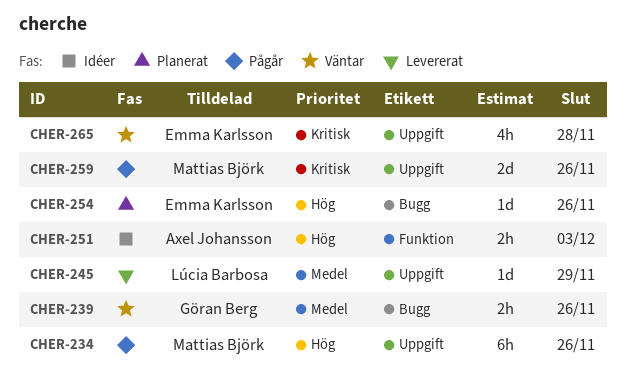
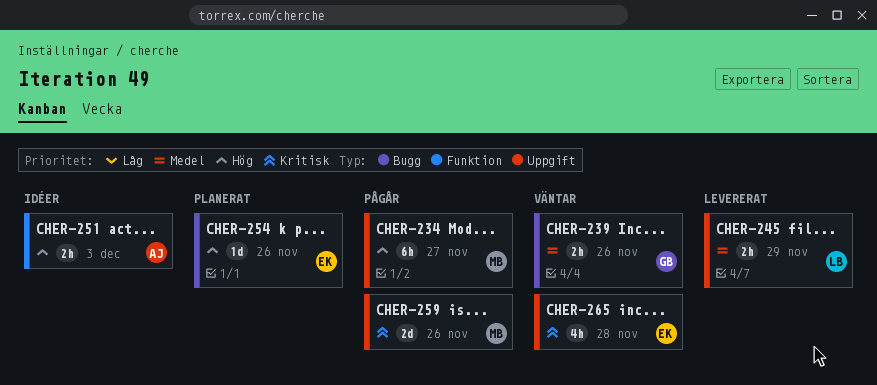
CHER-234, due: Nov 26 -> Nov 27
CHER-245, estimate: 1d -> 2h

